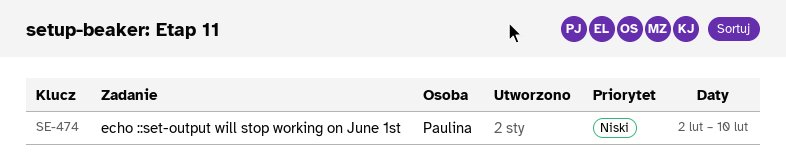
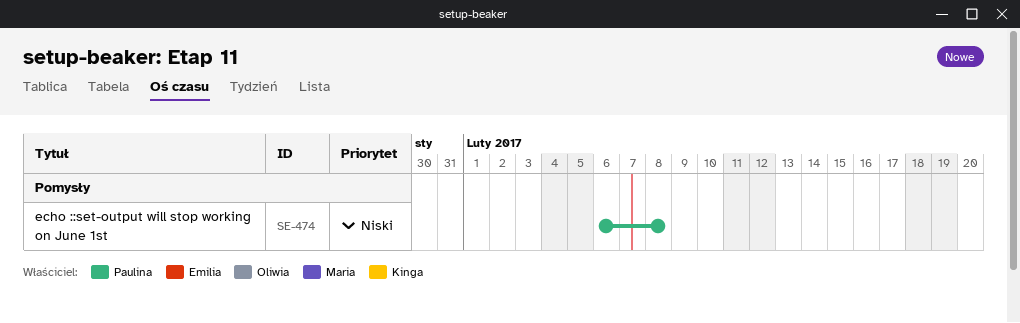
SE-474, start: Feb 2 -> Feb 6
SE-474, due: Feb 10 -> Feb 8

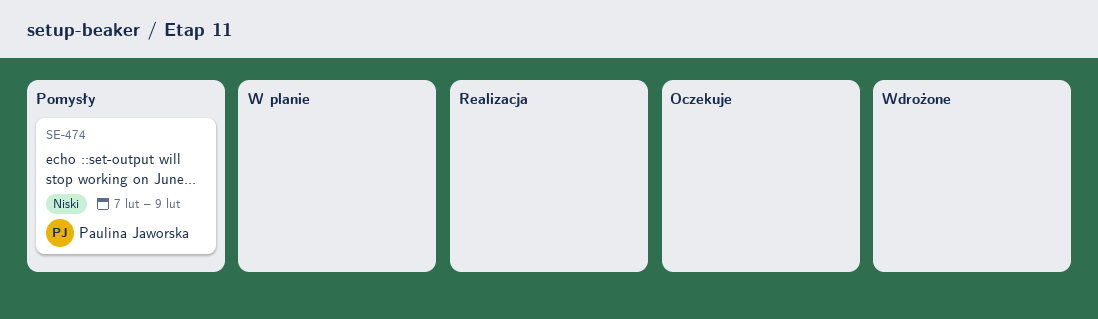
SE-474, start: Feb 6 -> Feb 7
SE-474, due: Feb 8 -> Feb 9

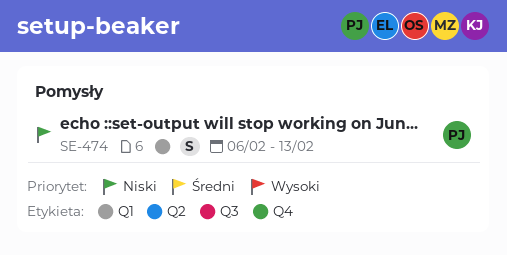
SE-474, start: Feb 7 -> Feb 6
SE-474, due: Feb 9 -> Feb 13

